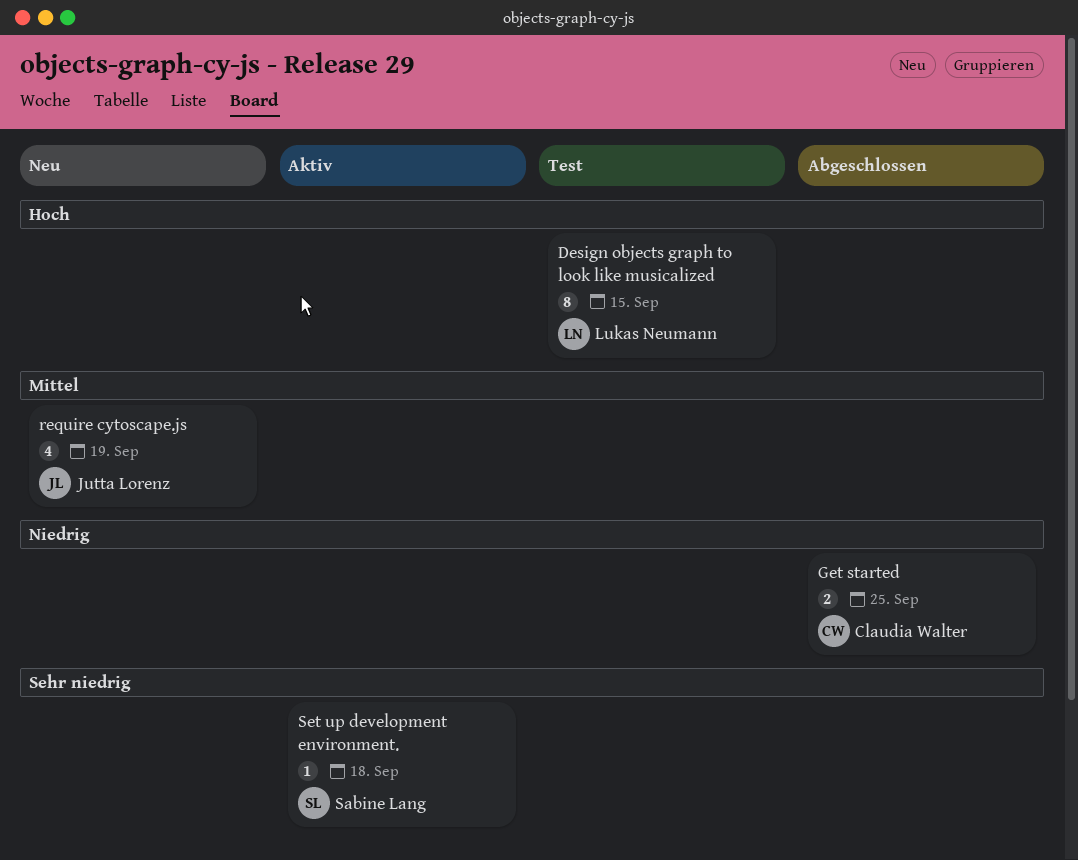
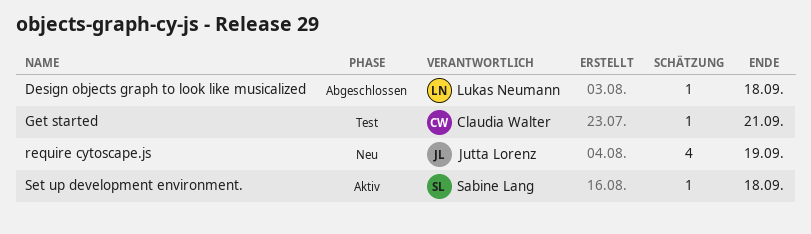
Design objects graph to look like musicalized, status: Test -> Abgeschlossen
Design objects graph to look like musicalized, estimate: 8 -> 1
Design objects graph to look like musicalized, due: Sep 15 -> Sep 18
Get started, status: Abgeschlossen -> Test
Get started, estimate: 2 -> 1
Get started, due: Sep 25 -> Sep 21

